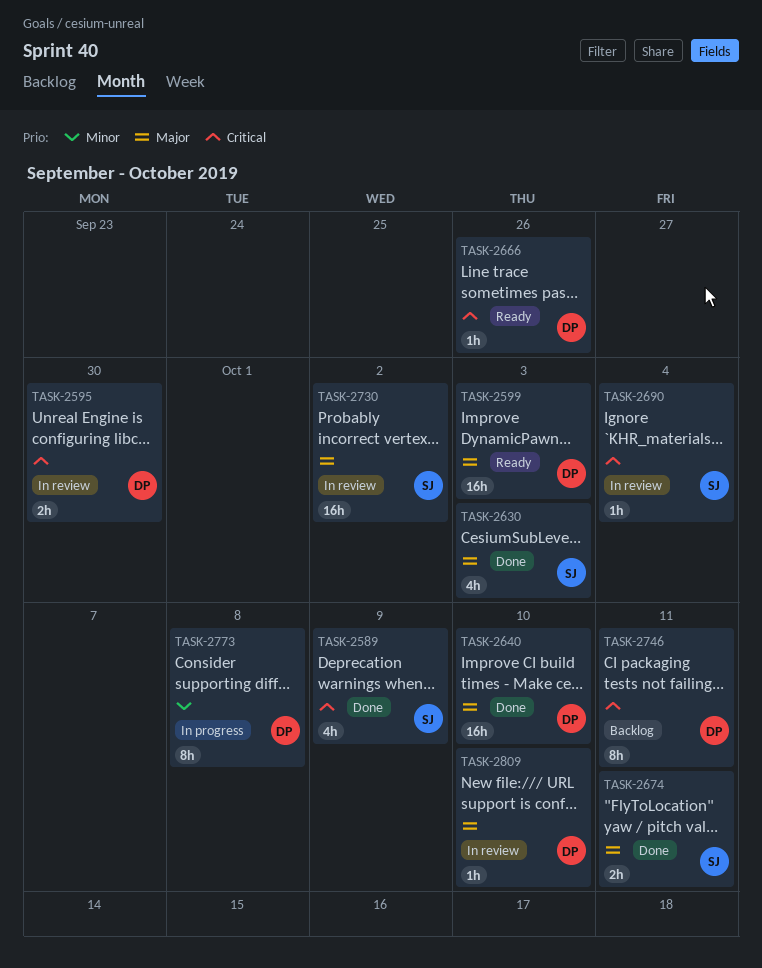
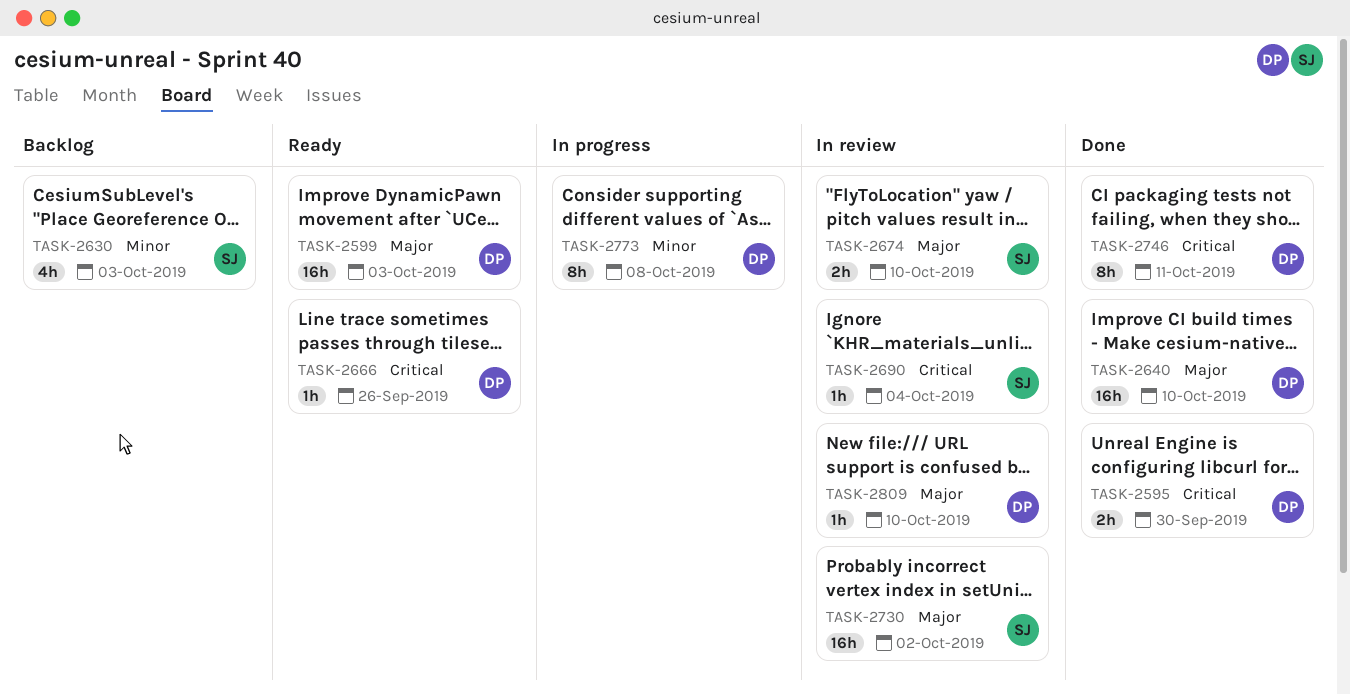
TASK-2589: present -> none
TASK-2595, status: In review -> Done
TASK-2630, status: Done -> Backlog
TASK-2630, priority: Major -> Minor
TASK-2674, status: Done -> In review
TASK-2674, due: Oct 11 -> Oct 10
TASK-2746, status: Backlog -> Done

